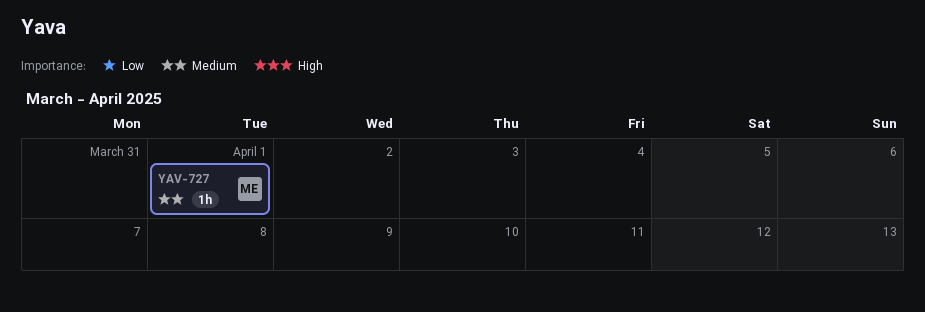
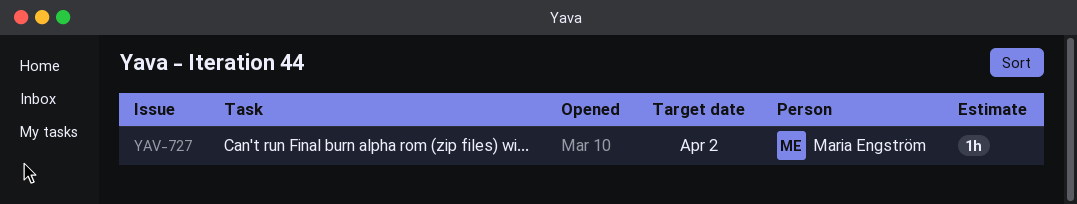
YAV-727, due: Apr 1 -> Apr 2

